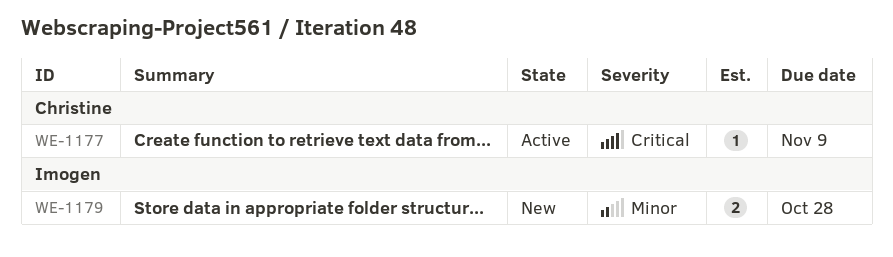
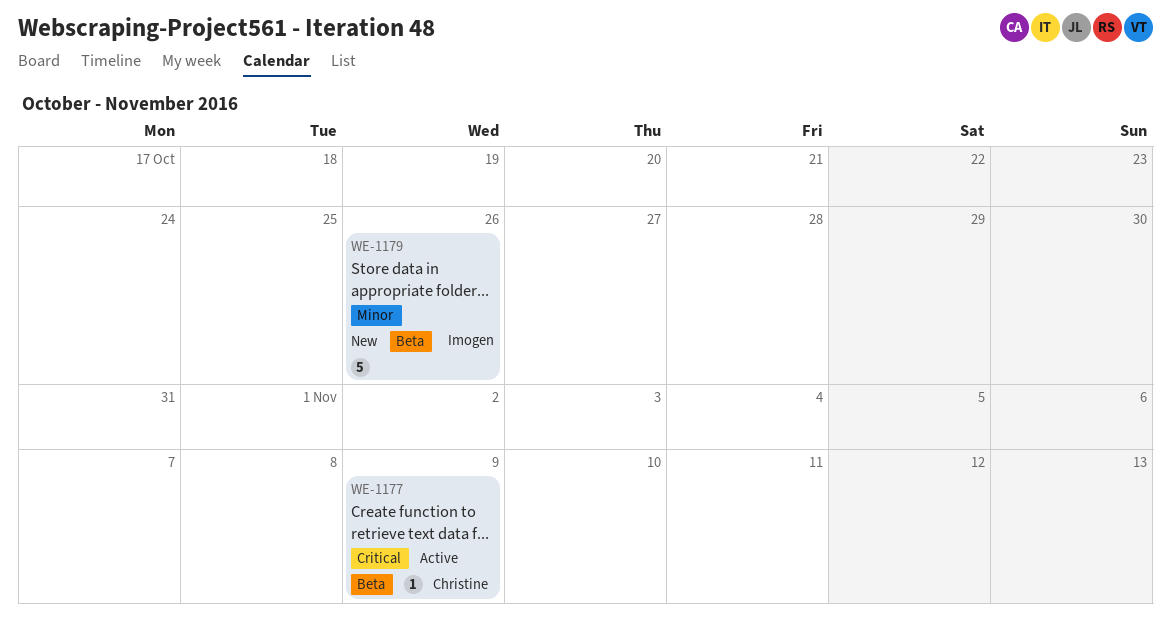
WE-1179, estimate: 2 -> 5
WE-1179, due: Oct 28 -> Oct 26

